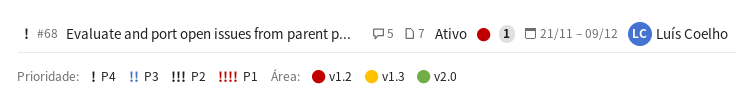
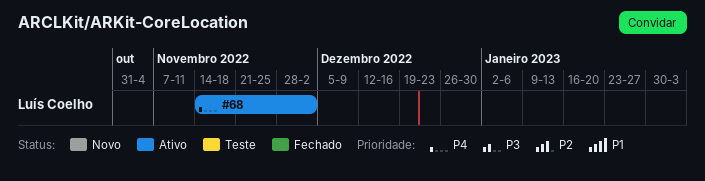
#68, start: Nov 21 -> Nov 14
#68, due: Dec 9 -> Dec 2

